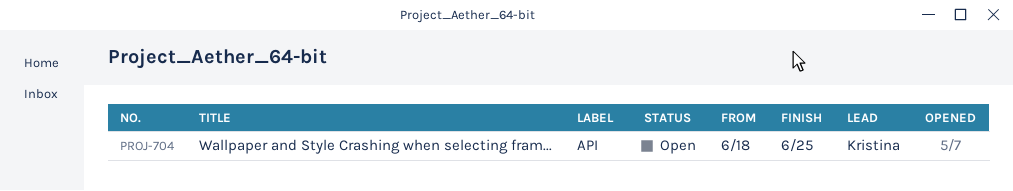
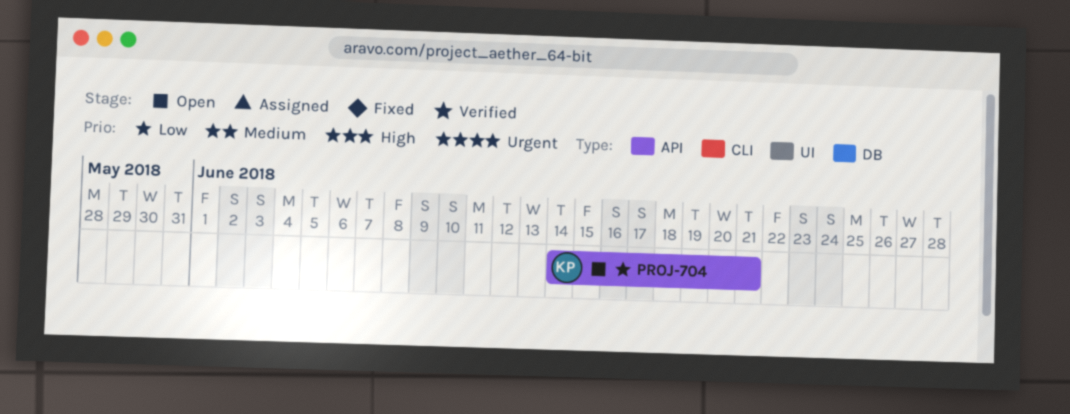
PROJ-704, start: Jun 18 -> Jun 14
PROJ-704, due: Jun 25 -> Jun 21

